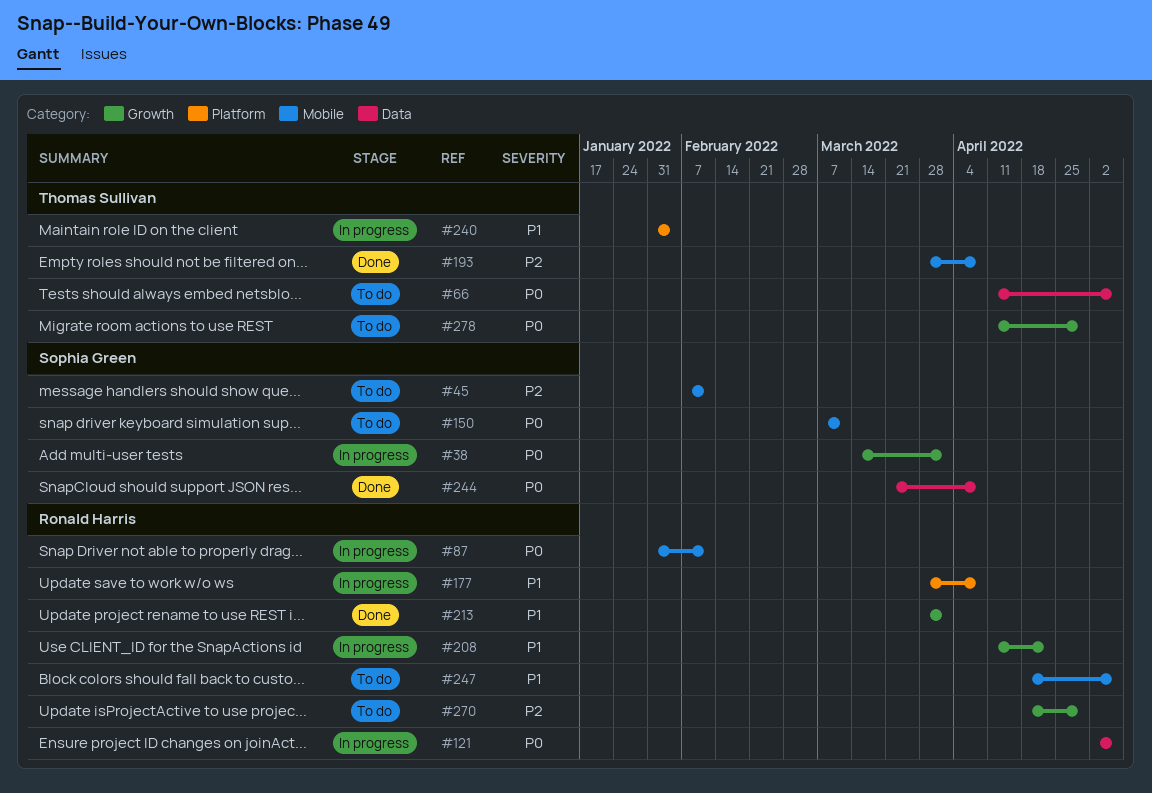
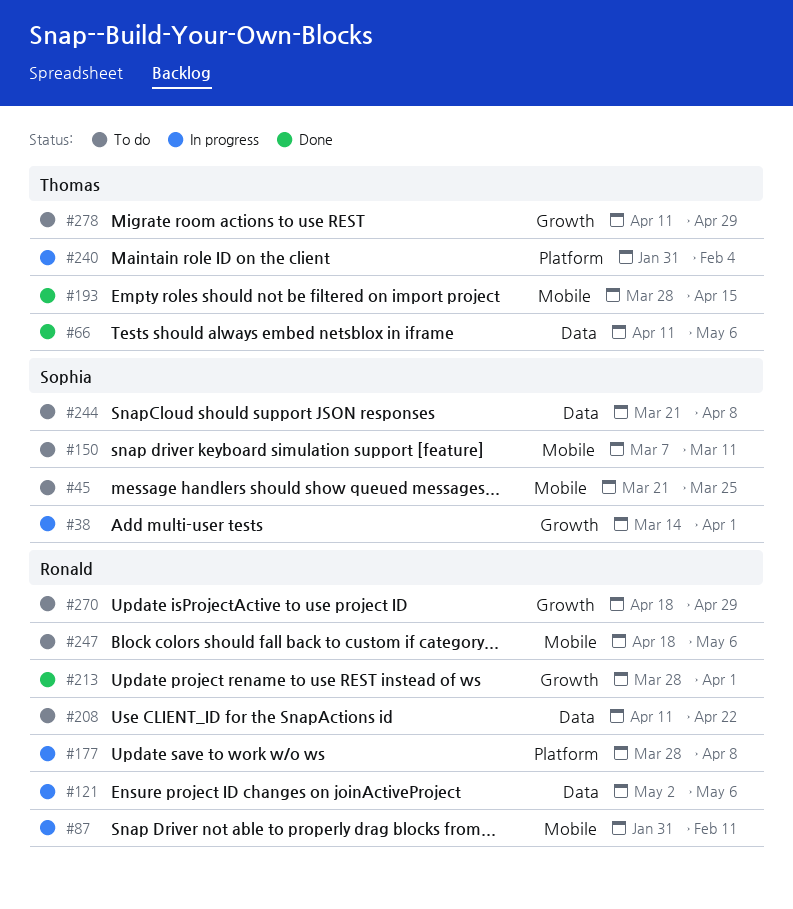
#45, start: Feb 7 -> Mar 21
#45, due: Feb 11 -> Mar 25
#66, status: To do -> Done
#193, due: Apr 8 -> Apr 15
#208, status: In progress -> To do
#208, label: Growth -> Data
#244, status: Done -> To do

